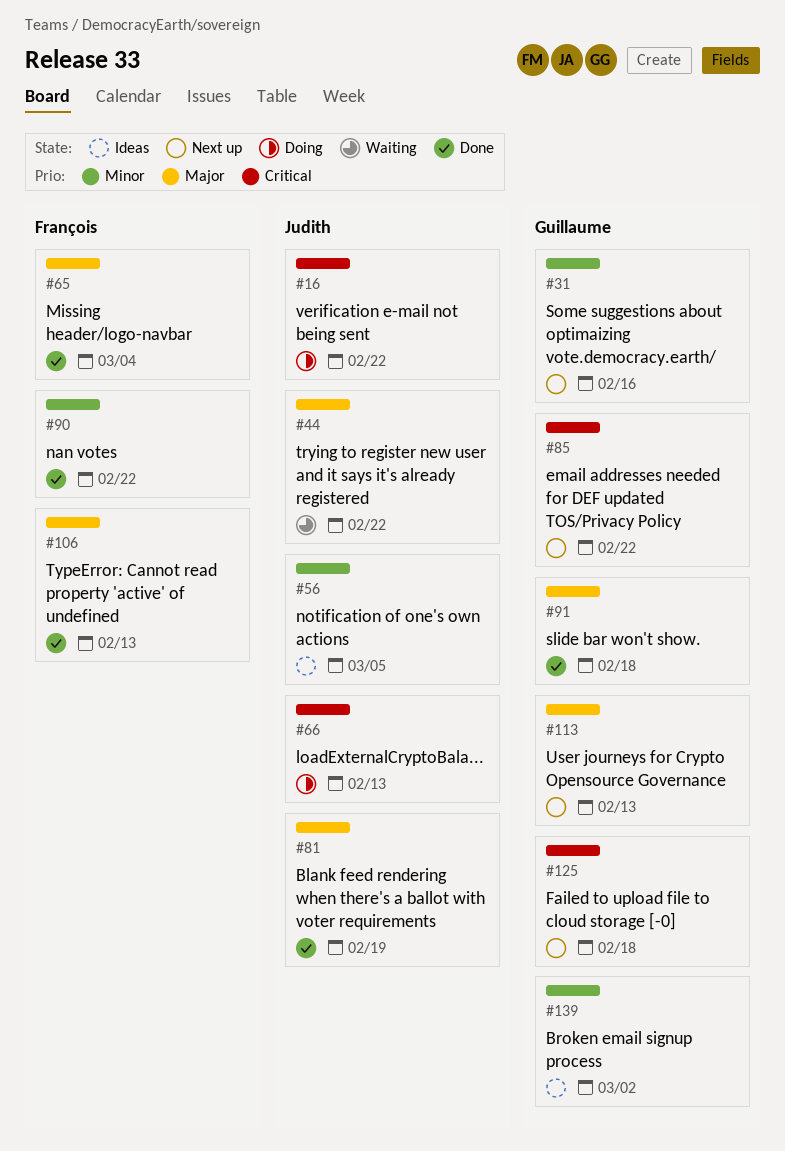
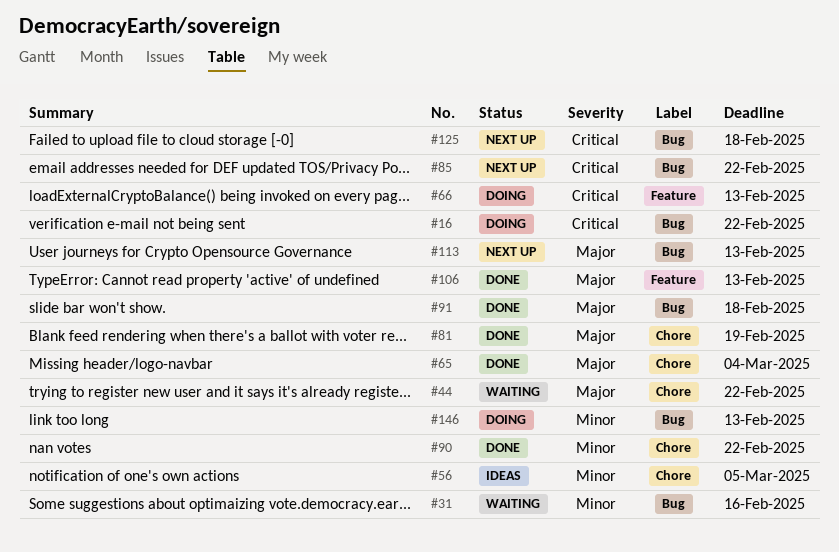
#31, status: Next up -> Waiting
#139: present -> none
#146: none -> present

